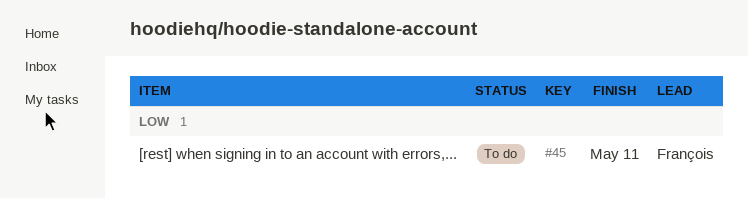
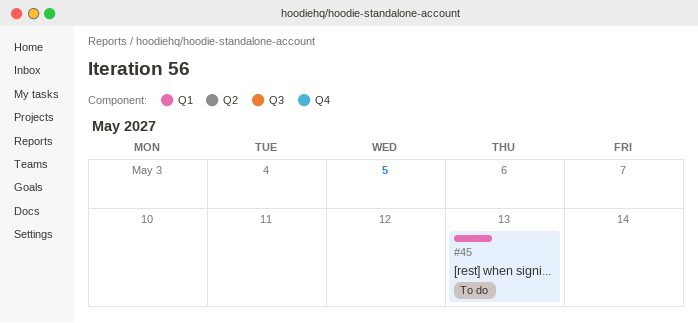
#45, due: May 11 -> May 13

